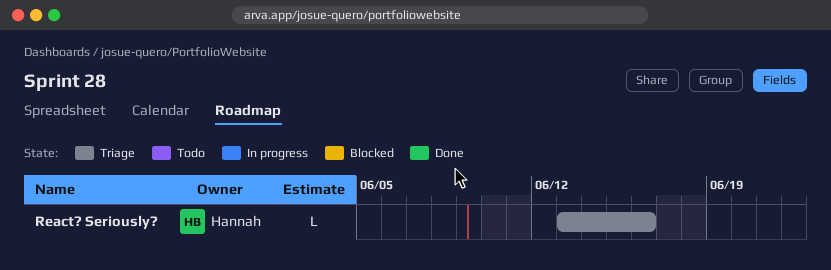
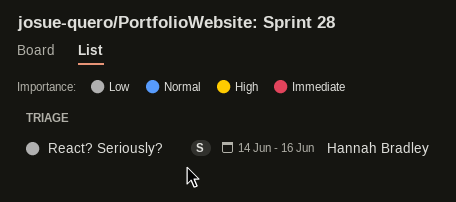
React? Seriously?, estimate: L -> S
React? Seriously?, start: Jun 13 -> Jun 14

